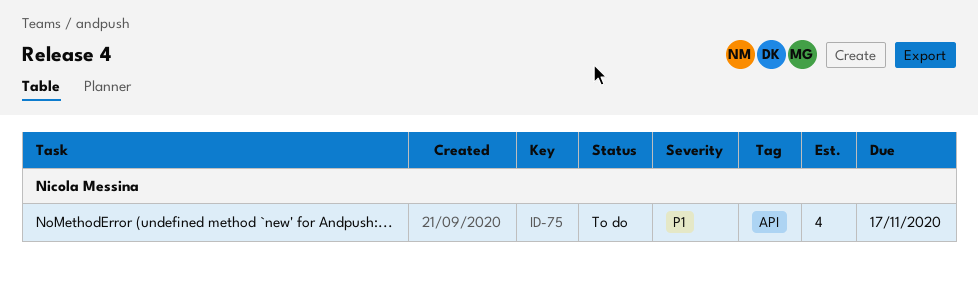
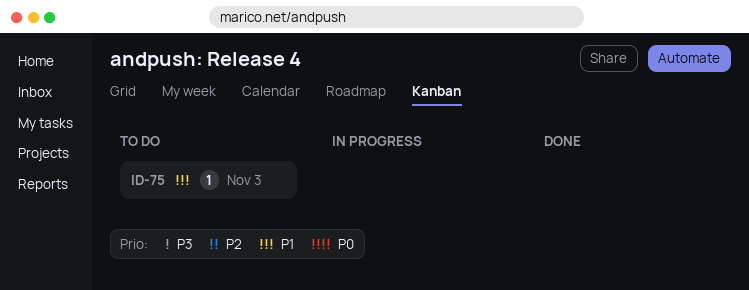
ID-75, estimate: 4 -> 1
ID-75, due: Nov 17 -> Nov 3

